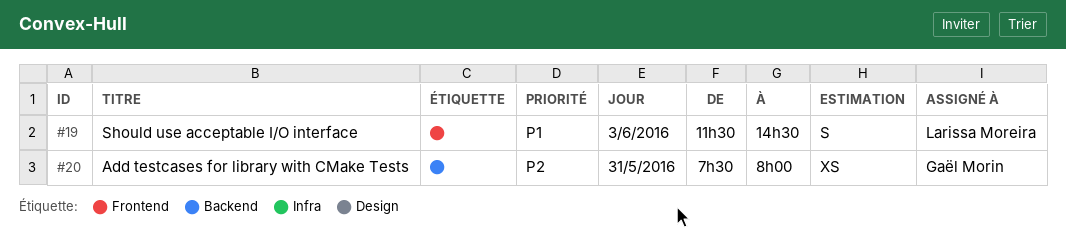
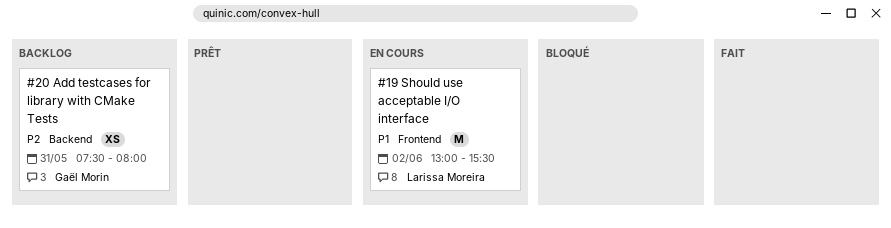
#19, estimate: S -> M
#19, day: Jun 3 -> Jun 2
#19, begins: 11:30 -> 13:00
#19, ends: 14:30 -> 15:30

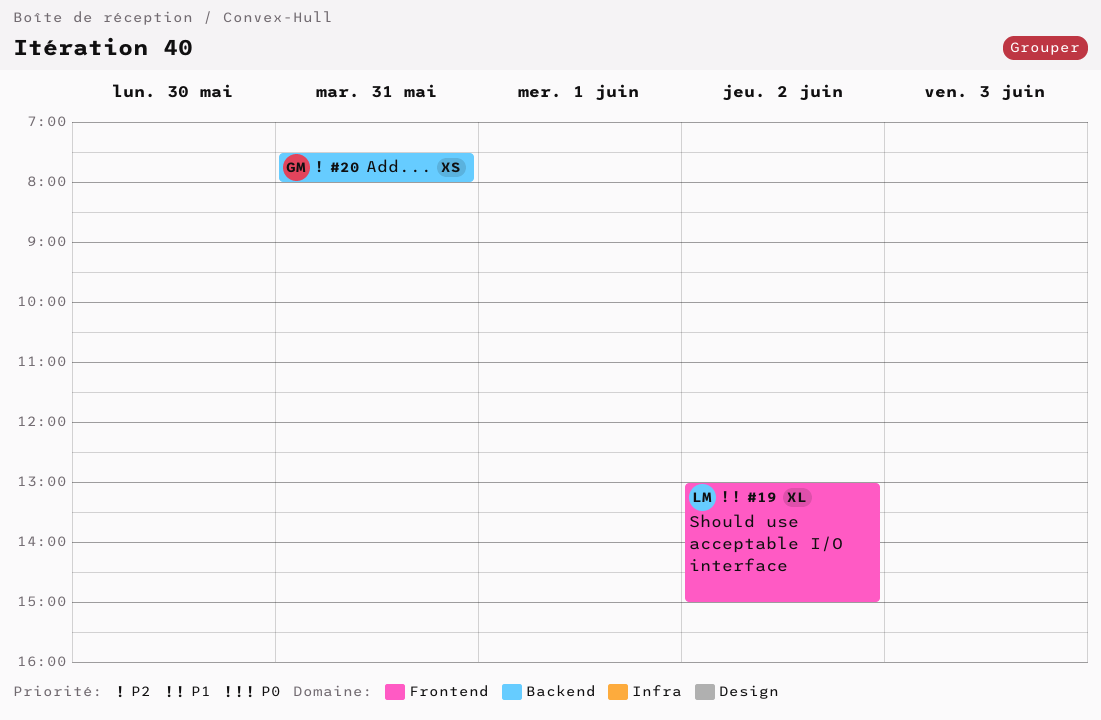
#19, estimate: M -> XL
#19, ends: 15:30 -> 15:00

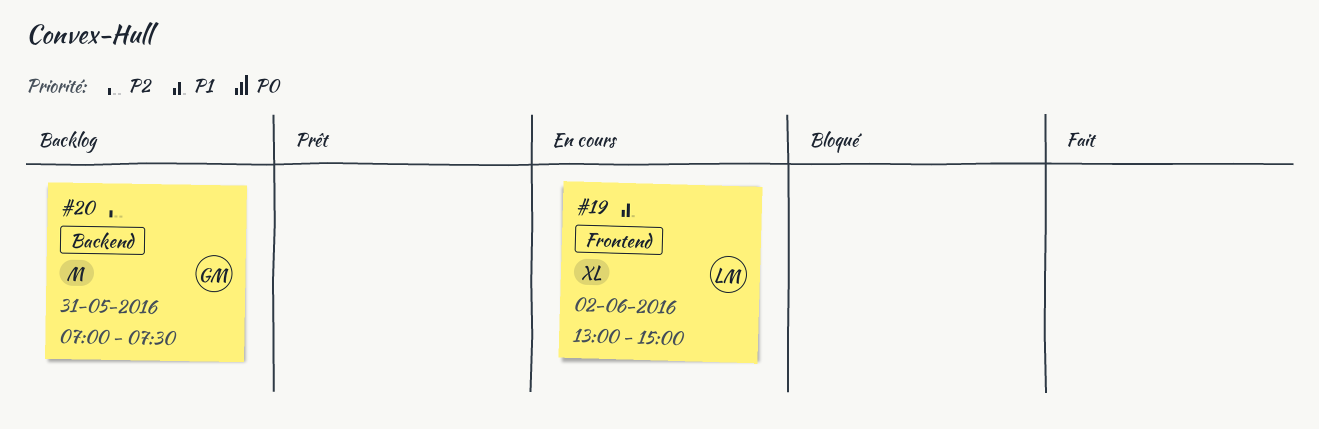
#20, estimate: XS -> M
#20, begins: 07:30 -> 07:00
#20, ends: 08:00 -> 07:30

